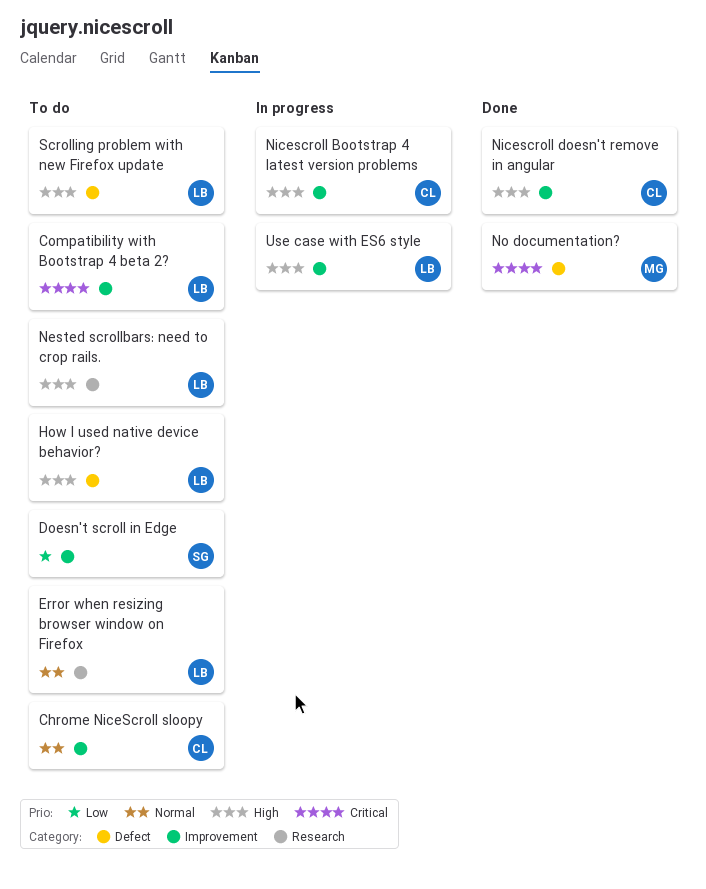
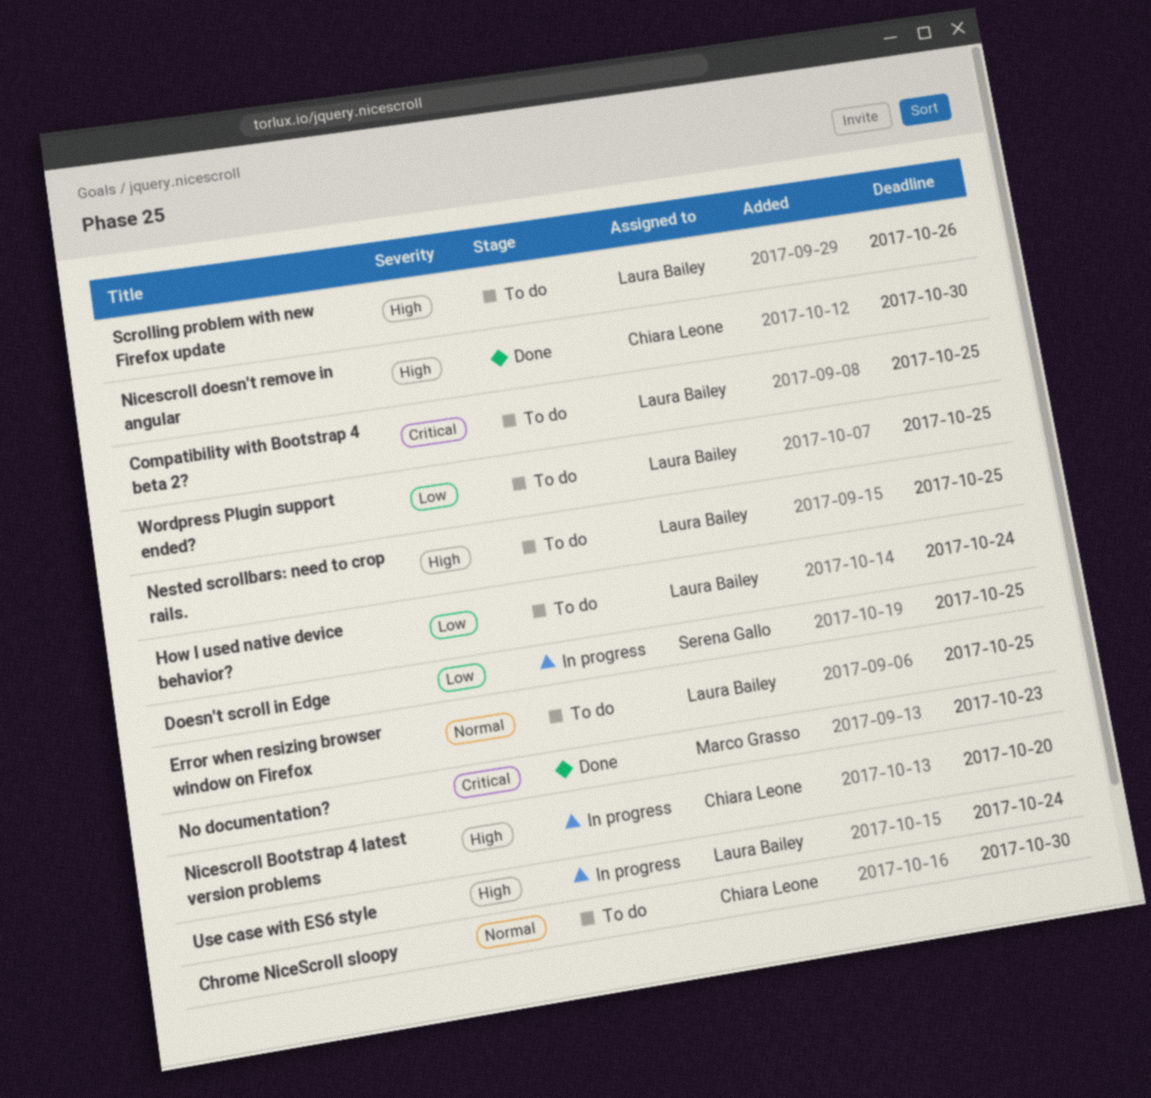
Doesn't scroll in Edge, status: To do -> In progress
How I used native device behavior?, priority: High -> Low
Wordpress Plugin support ended?: none -> present

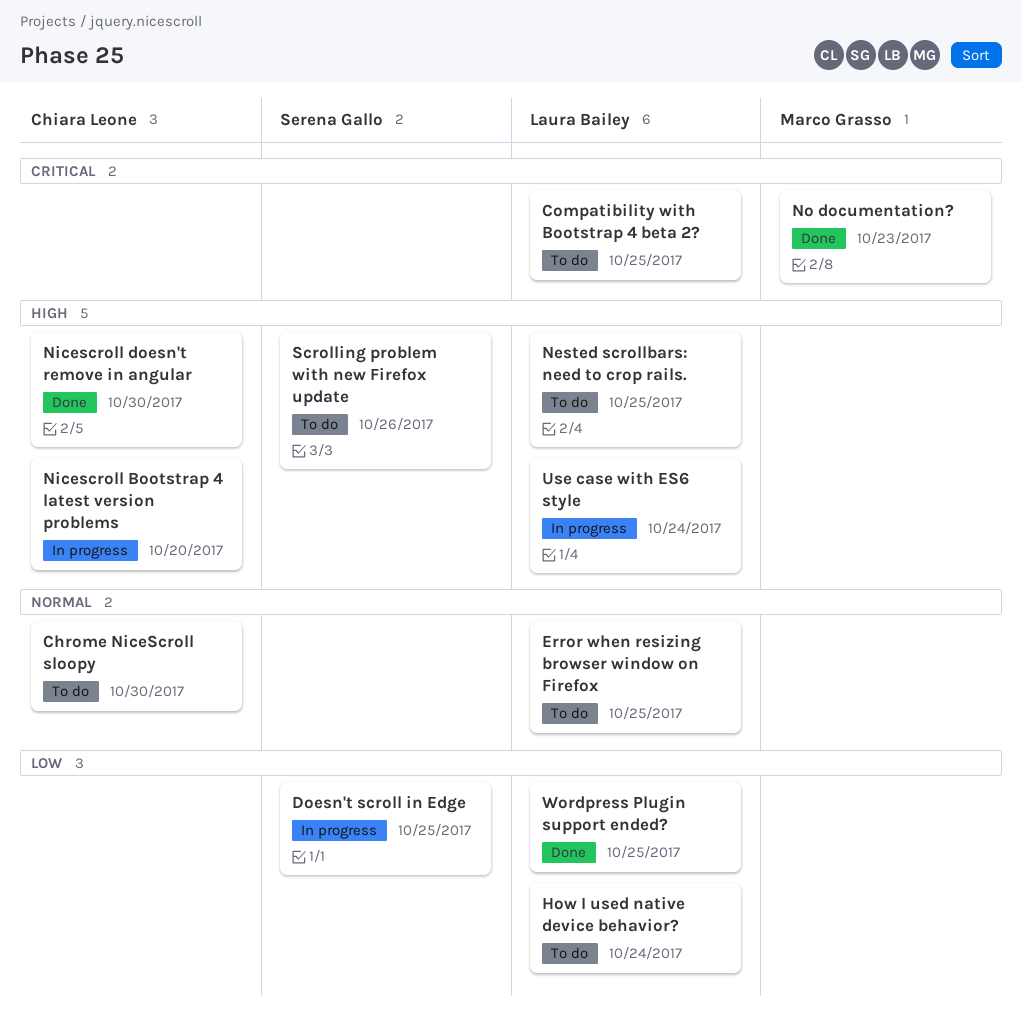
Scrolling problem with new Firefox update, owner: Laura Bailey -> Serena Gallo
Wordpress Plugin support ended?, status: To do -> Done

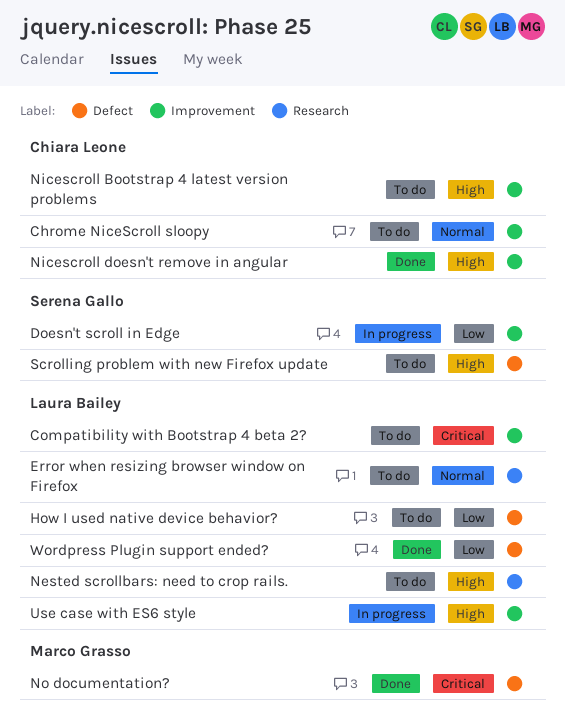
Nicescroll Bootstrap 4 latest version problems, status: In progress -> To do

